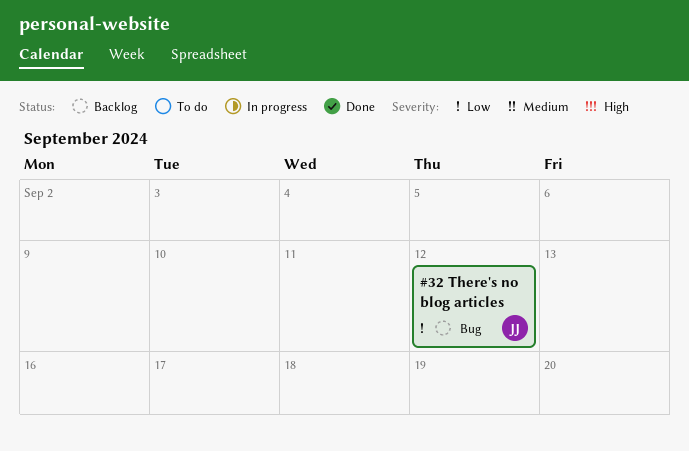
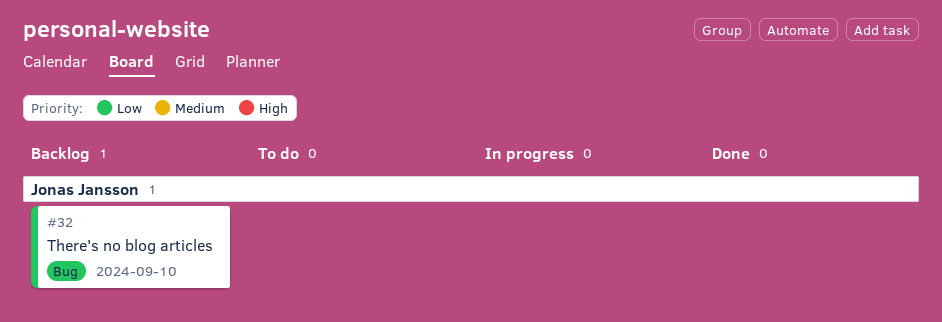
#32, due: Sep 12 -> Sep 10

